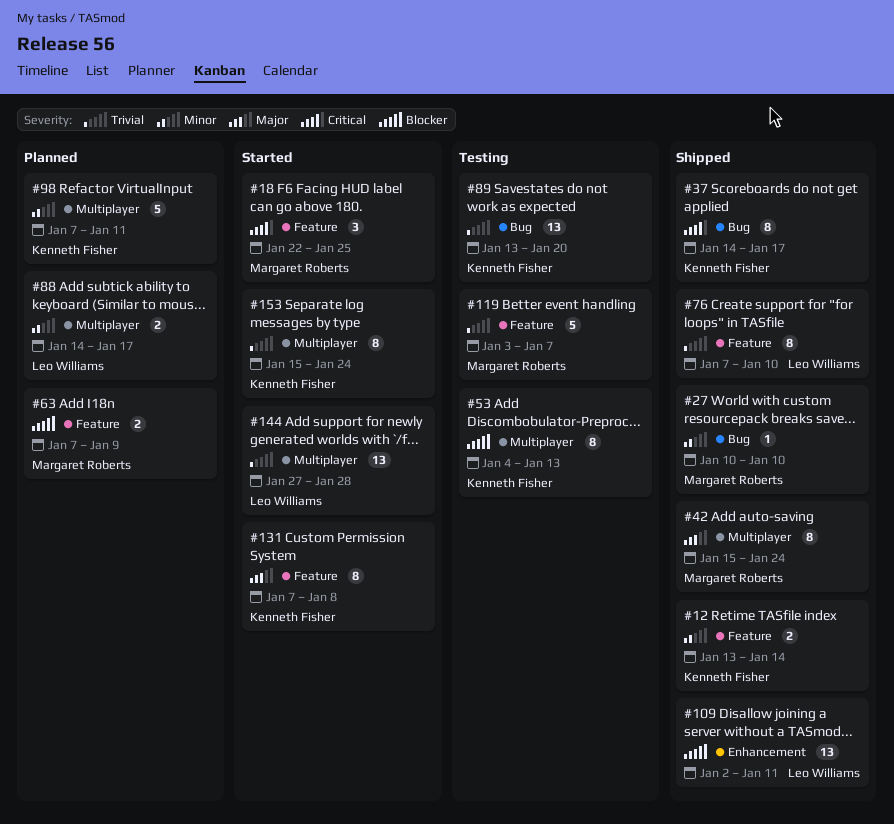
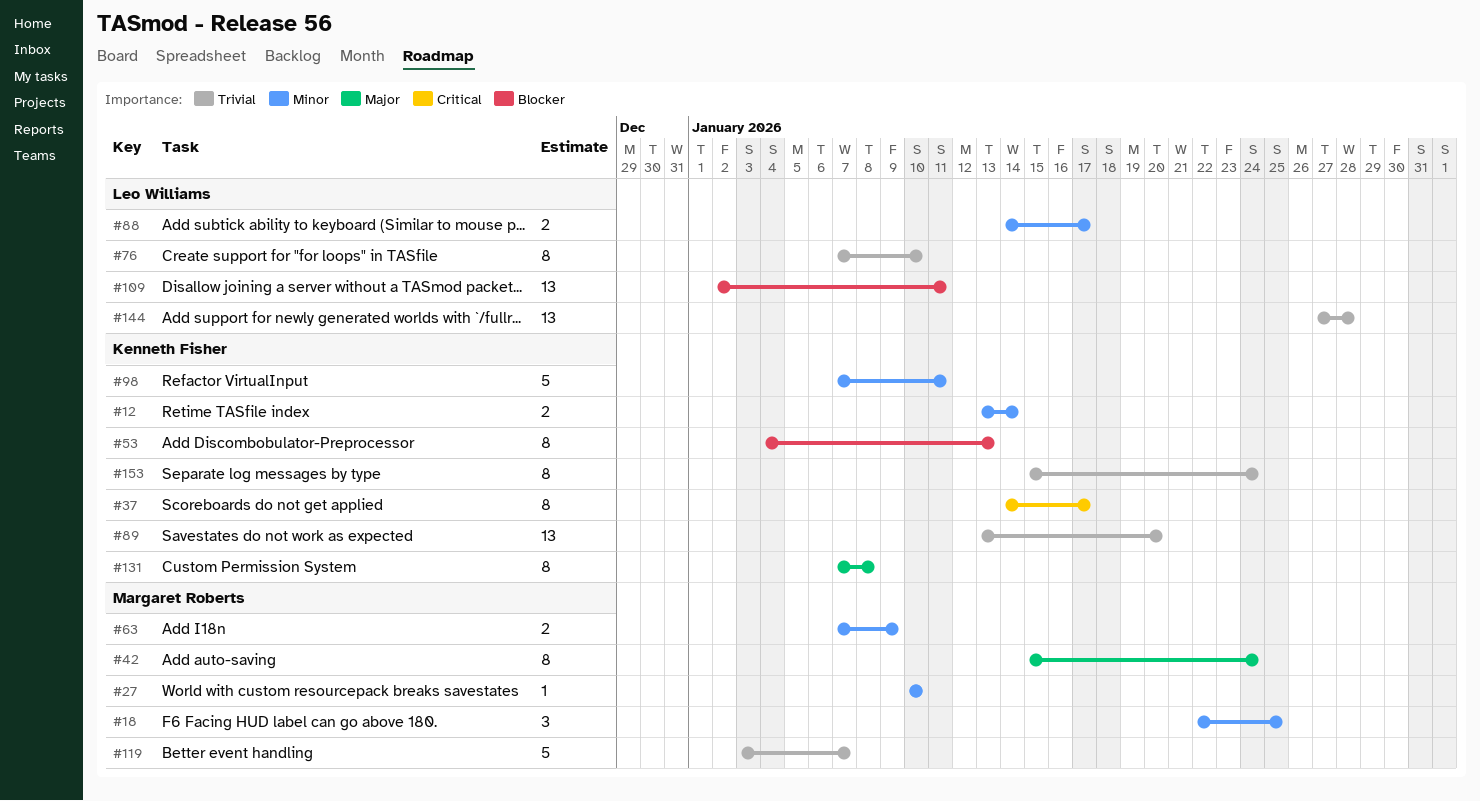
#18, priority: Critical -> Minor
#63, priority: Blocker -> Minor

